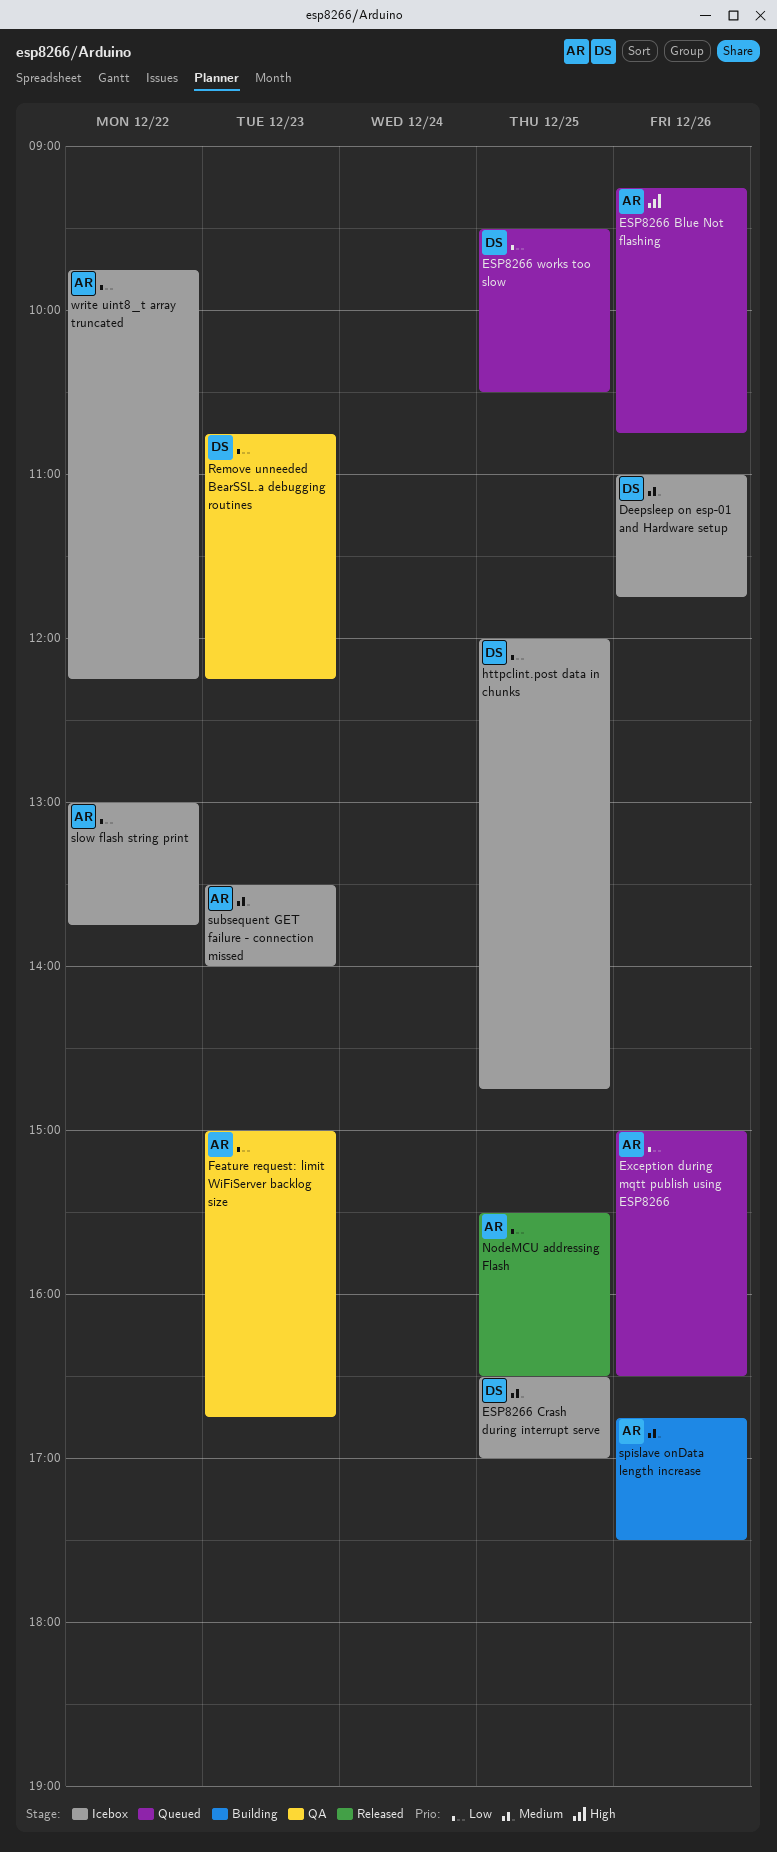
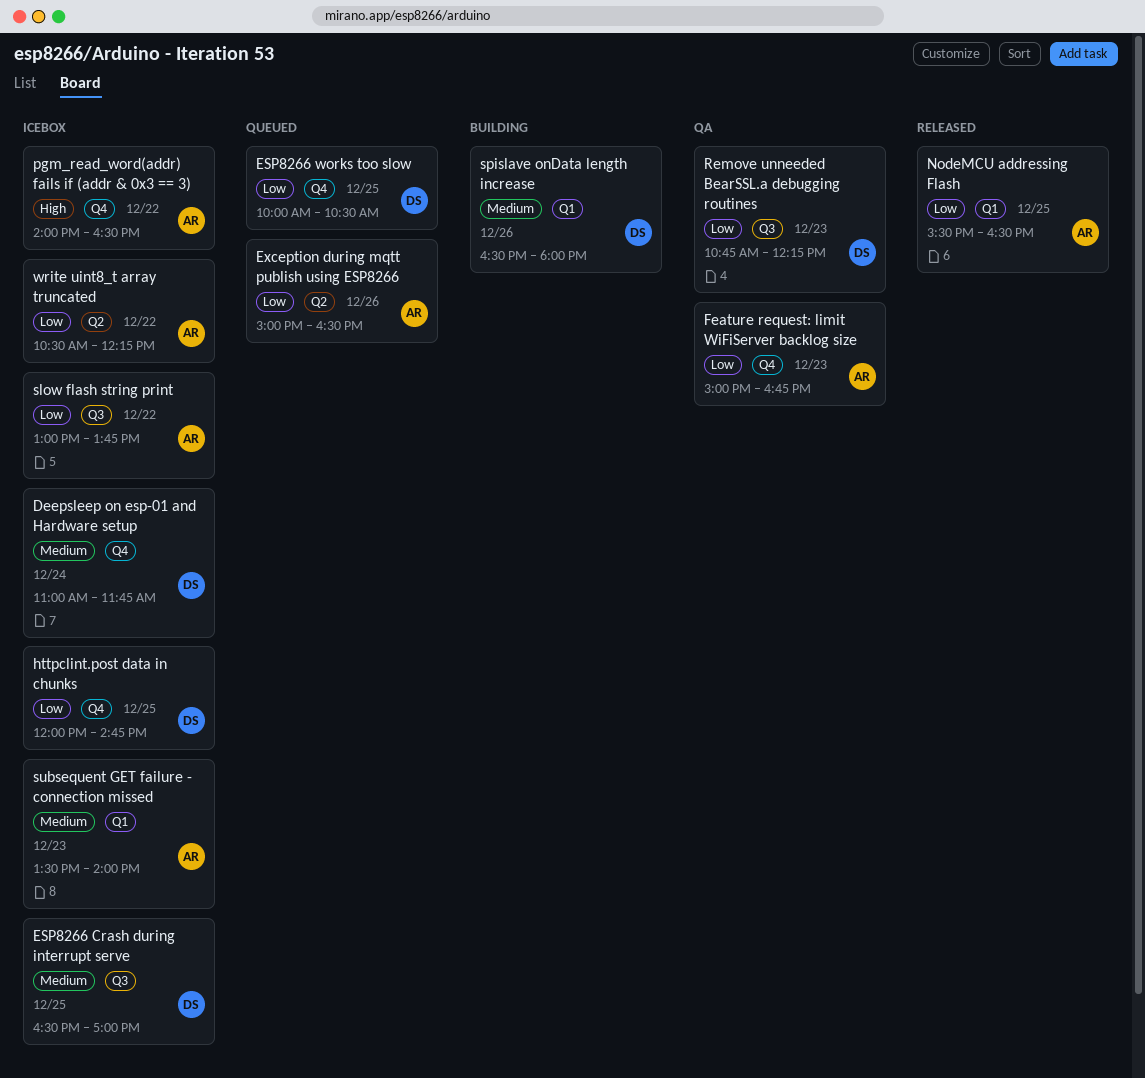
Deepsleep on esp-01 and Hardware setup, day: Dec 26 -> Dec 24
ESP8266 Blue Not flashing: present -> none
ESP8266 works too slow, begins: 09:30 -> 10:00
pgm_read_word(addr) fails if (addr & 0x3 == 3): none -> present
spislave onData length increase, owner: AR -> DS
spislave onData length increase, begins: 16:45 -> 16:30
spislave onData length increase, ends: 17:30 -> 18:00
write uint8_t array truncated, begins: 09:45 -> 10:30

